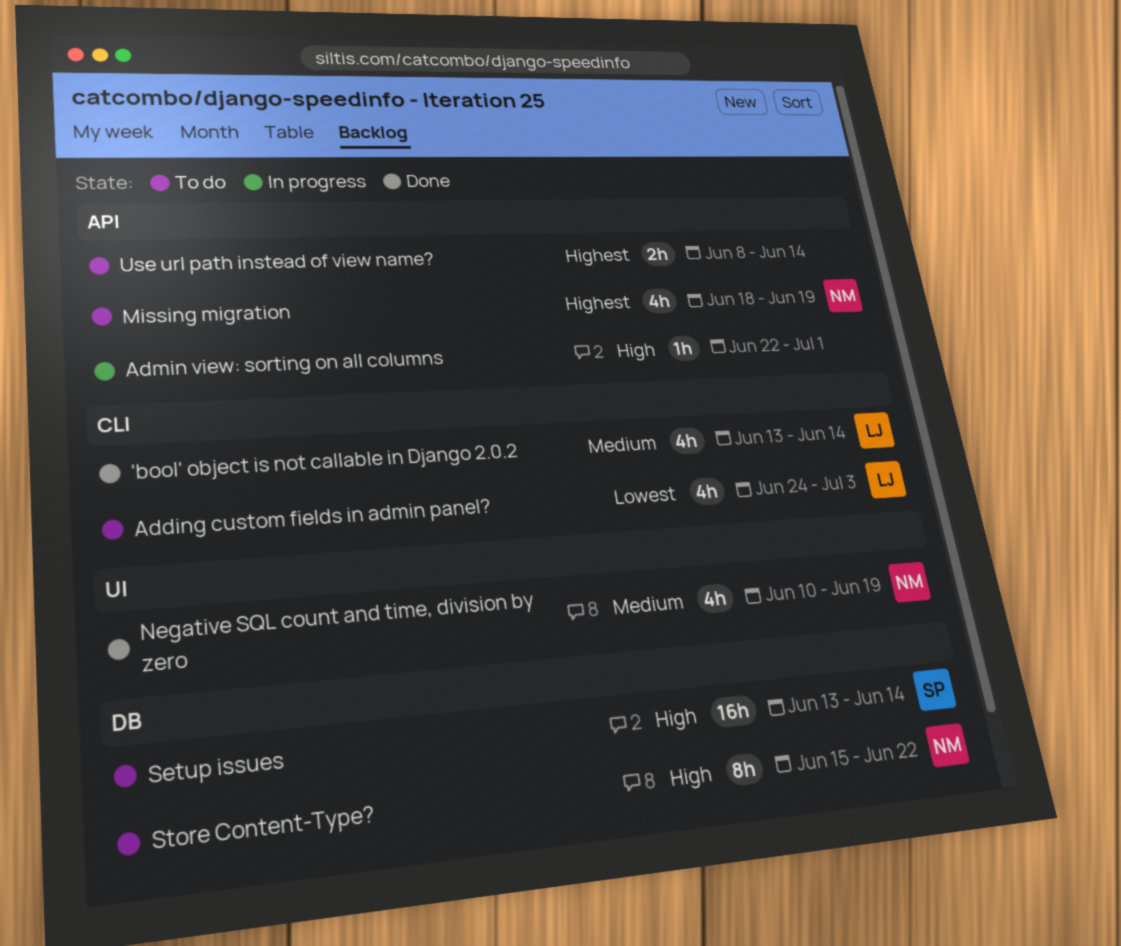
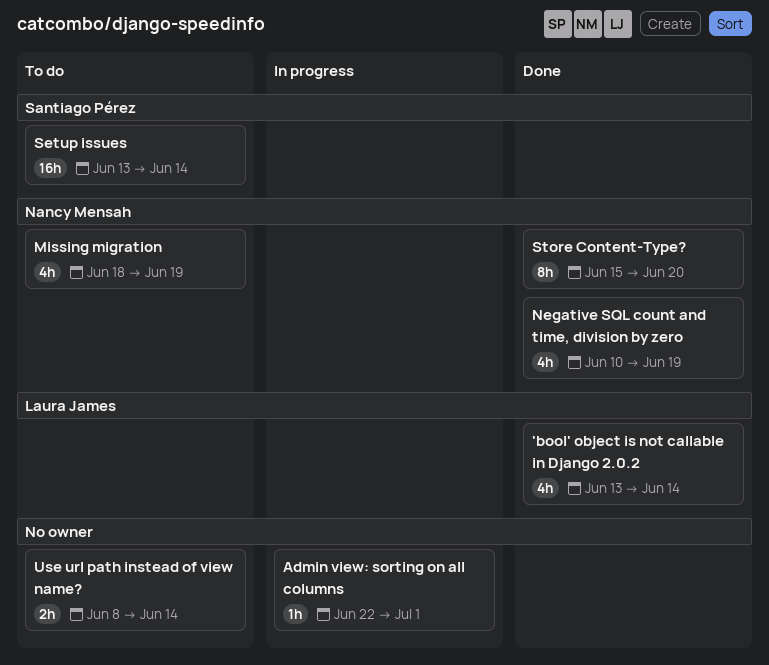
Adding custom fields in admin panel?: present -> none
Store Content-Type?, status: To do -> Done
Store Content-Type?, due: Jun 22 -> Jun 20

